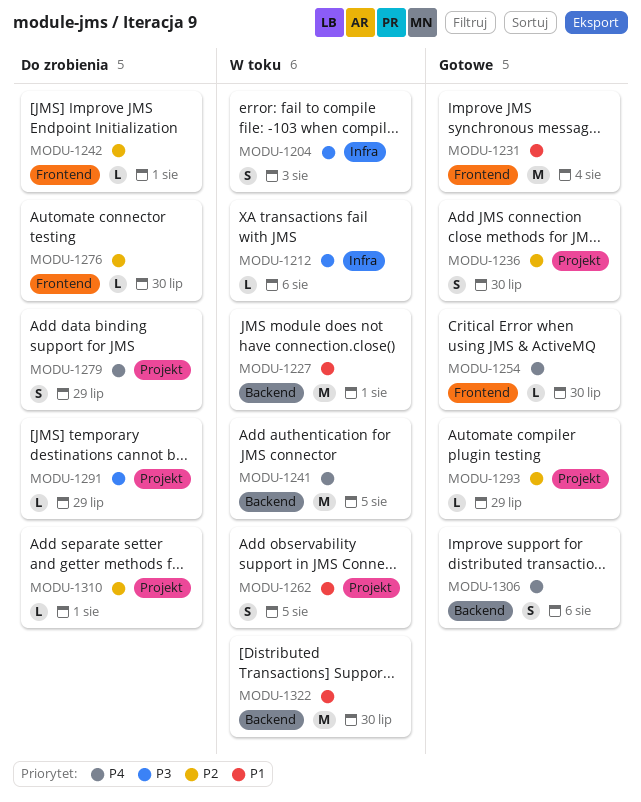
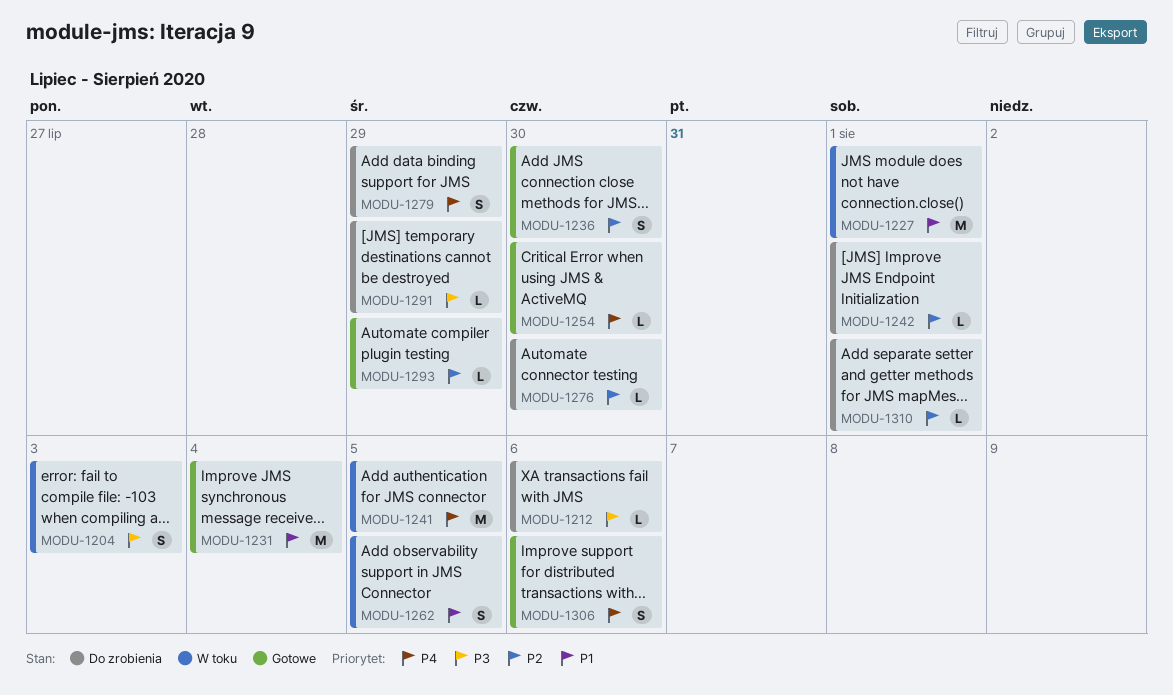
MODU-1212, status: W toku -> Do zrobienia
MODU-1322: present -> none

